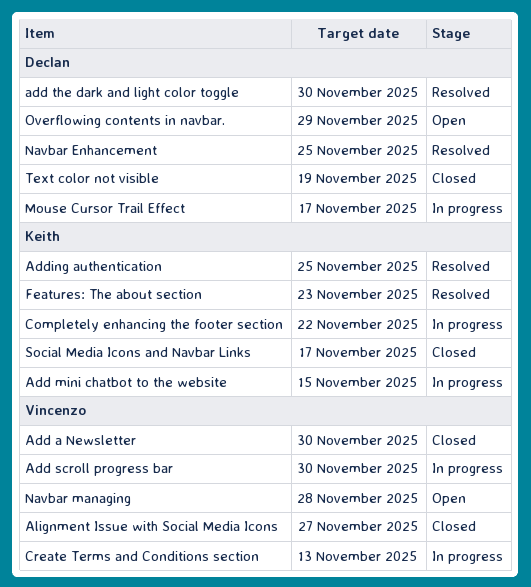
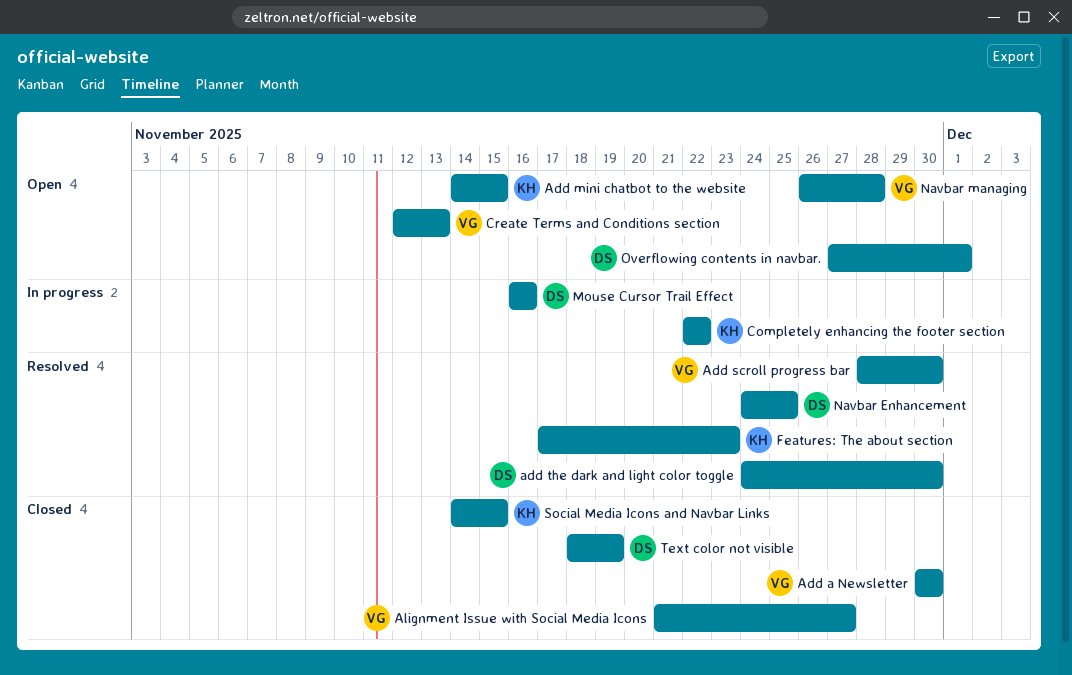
Add mini chatbot to the website, status: In progress -> Open
Add scroll progress bar, status: In progress -> Resolved
Adding authentication: present -> none
Create Terms and Conditions section, status: In progress -> Open
Mouse Cursor Trail Effect, due: Nov 17 -> Nov 16
Overflowing contents in navbar., due: Nov 29 -> Dec 1
Social Media Icons and Navbar Links, due: Nov 17 -> Nov 15

